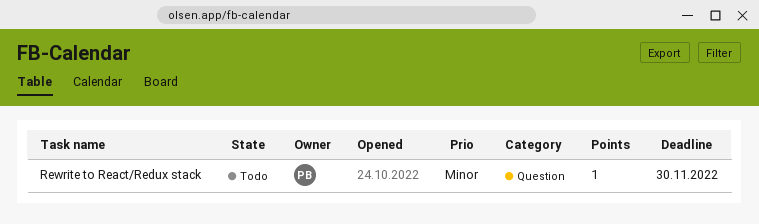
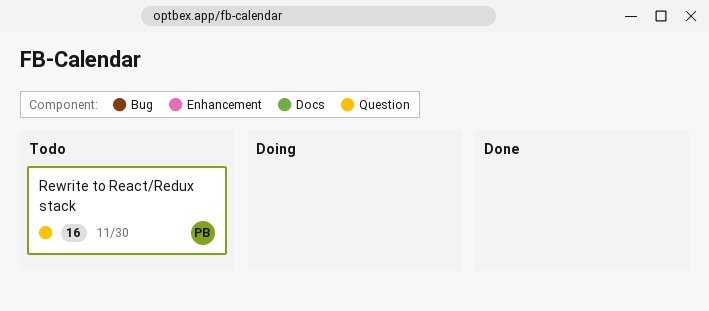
Rewrite to React/Redux stack, estimate: 1 -> 16

